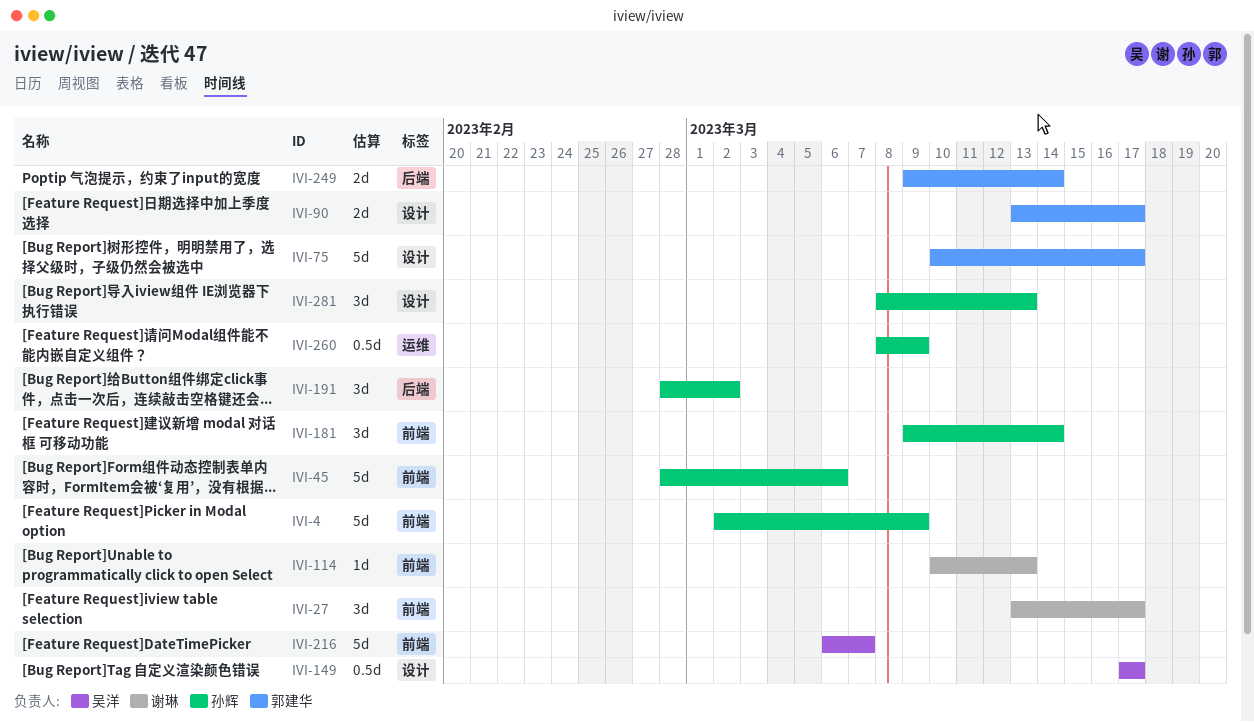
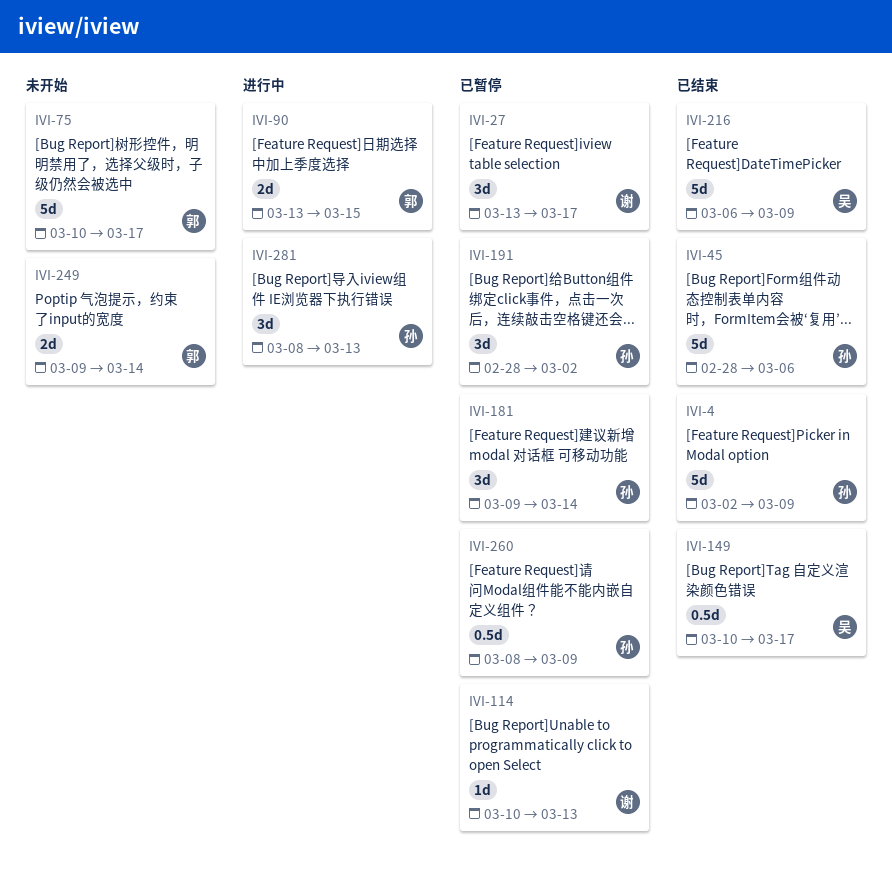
IVI-90, due: Mar 17 -> Mar 15
IVI-149, start: Mar 17 -> Mar 10
IVI-216, due: Mar 7 -> Mar 9

